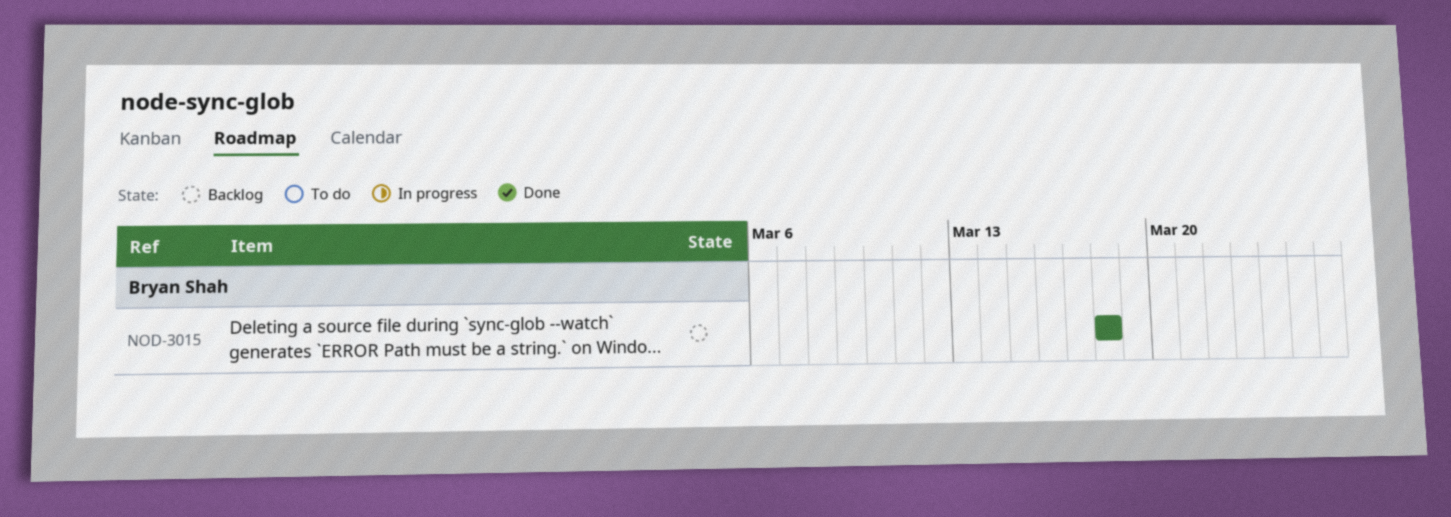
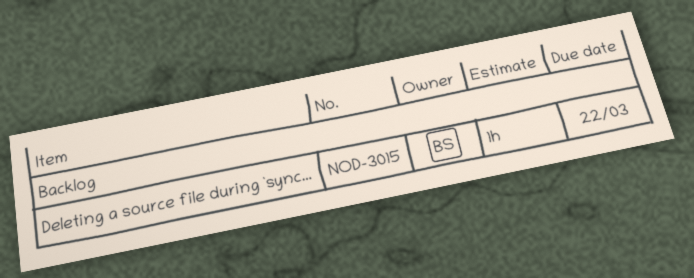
NOD-3015, due: Mar 18 -> Mar 22

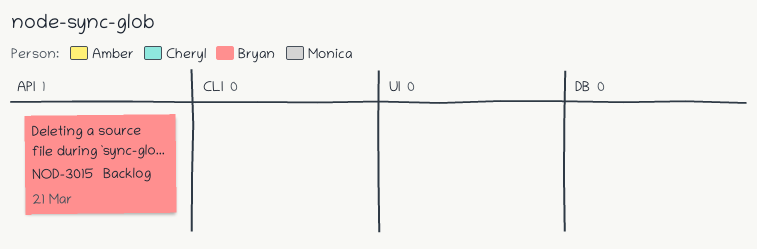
NOD-3015, due: Mar 22 -> Mar 21

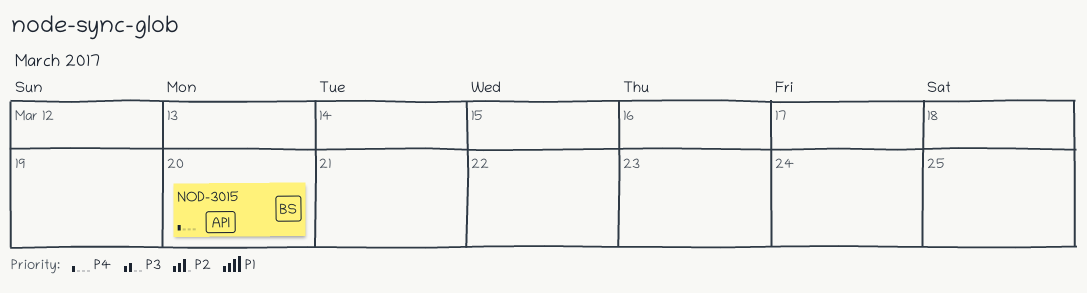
NOD-3015, due: Mar 21 -> Mar 20

